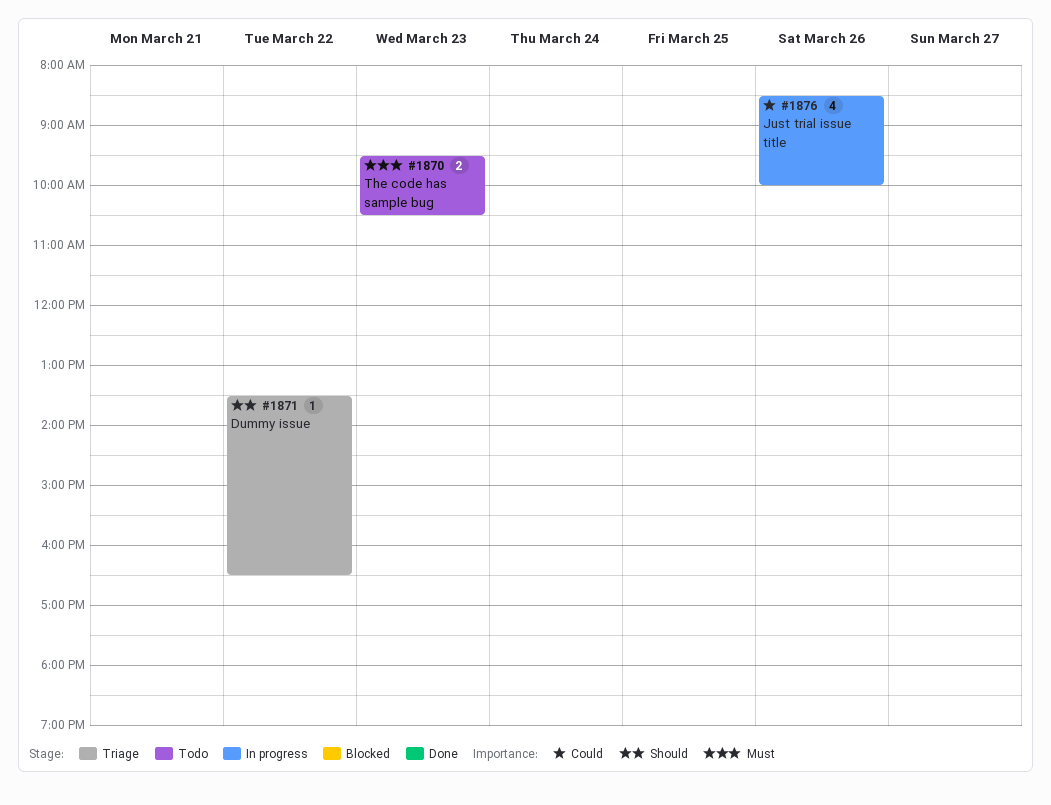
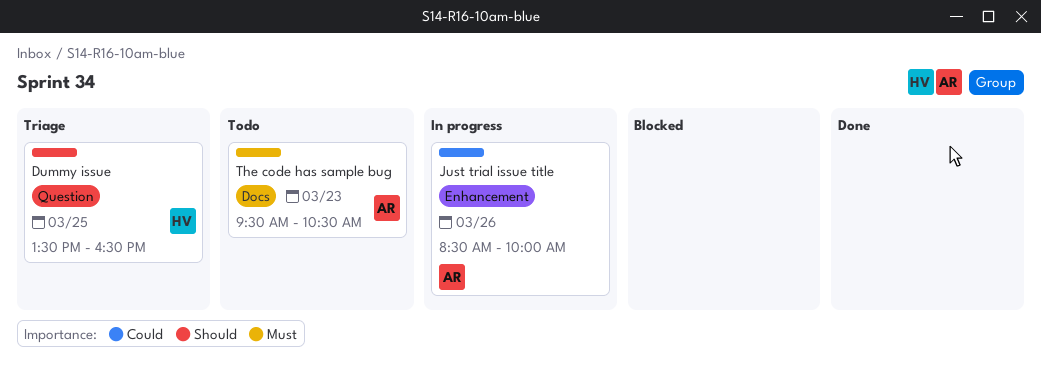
Dummy issue, day: Mar 22 -> Mar 25

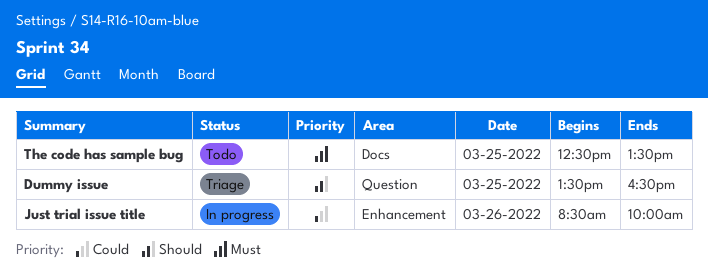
The code has sample bug, day: Mar 23 -> Mar 25
The code has sample bug, begins: 09:30 -> 12:30
The code has sample bug, ends: 10:30 -> 13:30

